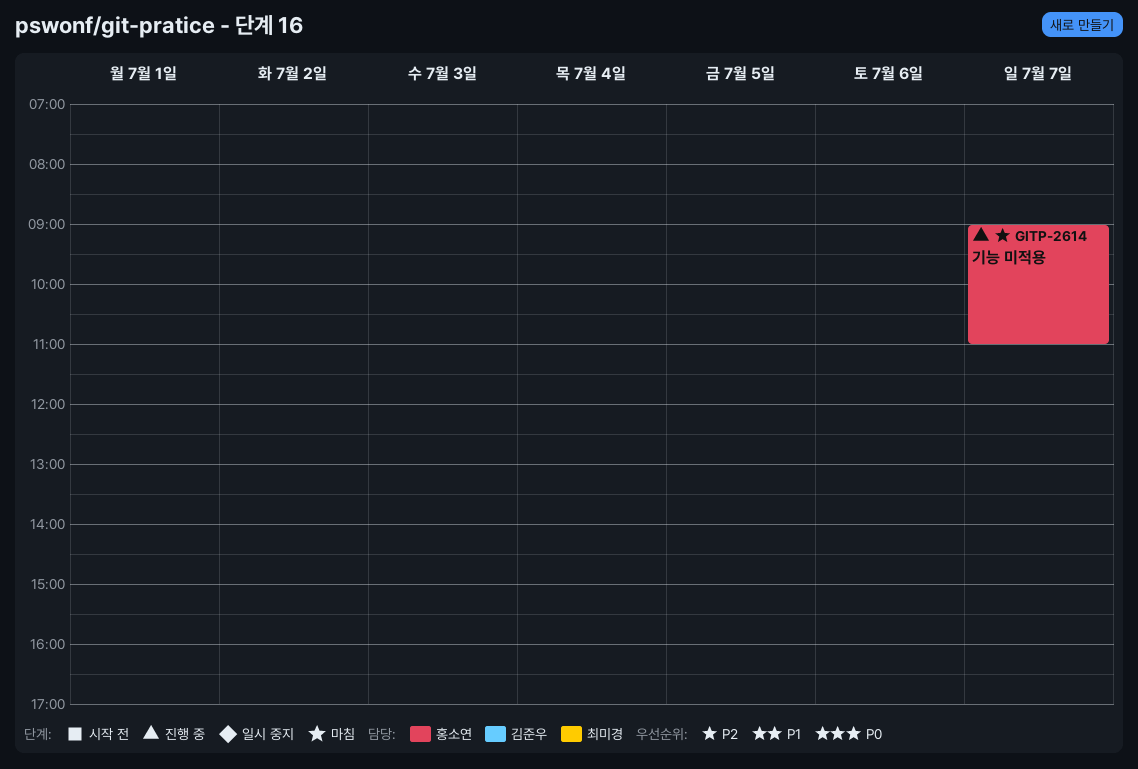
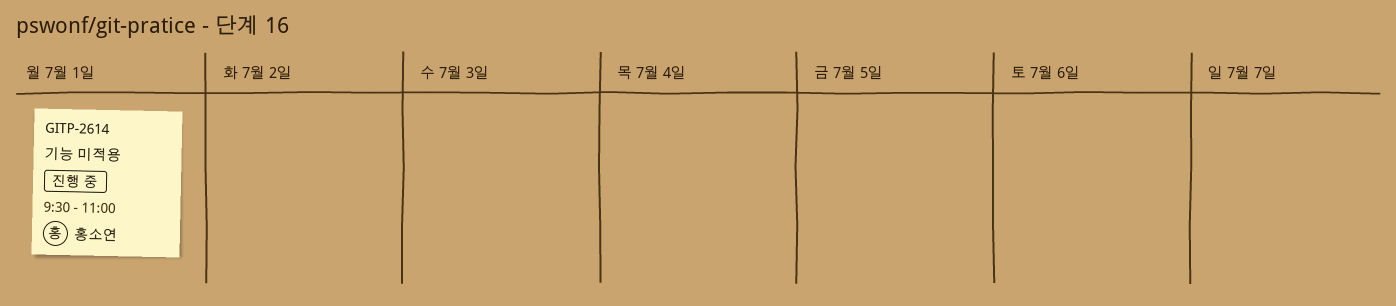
GITP-2614, day: Jul 7 -> Jul 1
GITP-2614, begins: 09:00 -> 09:30

